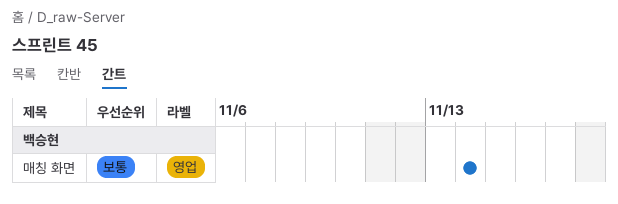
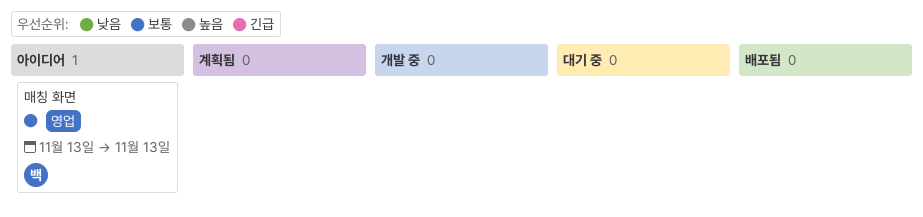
매칭 화면, start: Nov 14 -> Nov 13
매칭 화면, due: Nov 14 -> Nov 13

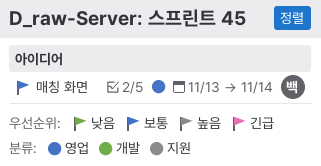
매칭 화면, due: Nov 13 -> Nov 14

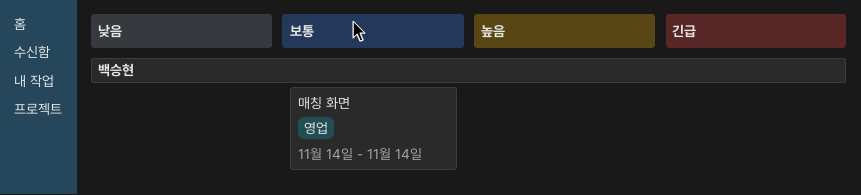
매칭 화면, start: Nov 13 -> Nov 14

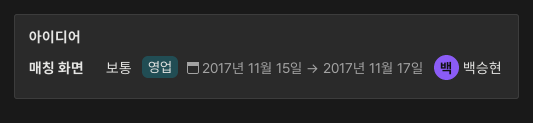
매칭 화면, start: Nov 14 -> Nov 15
매칭 화면, due: Nov 14 -> Nov 17

